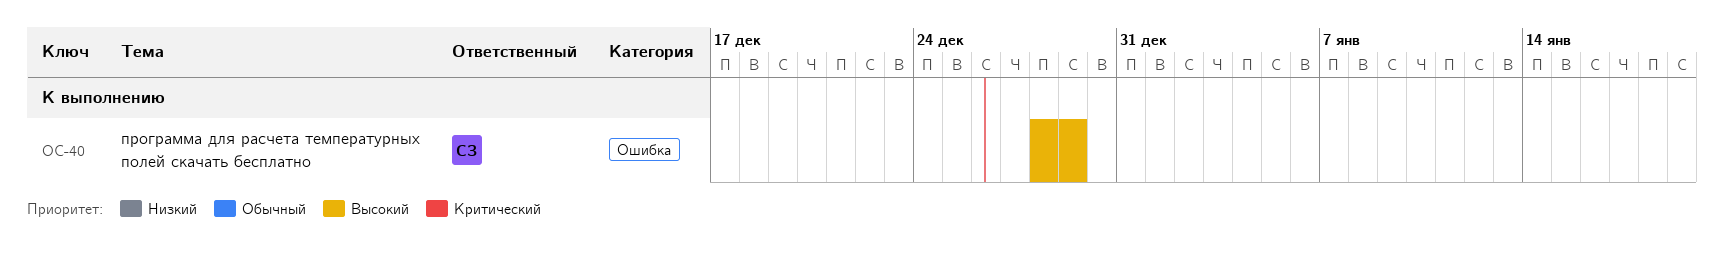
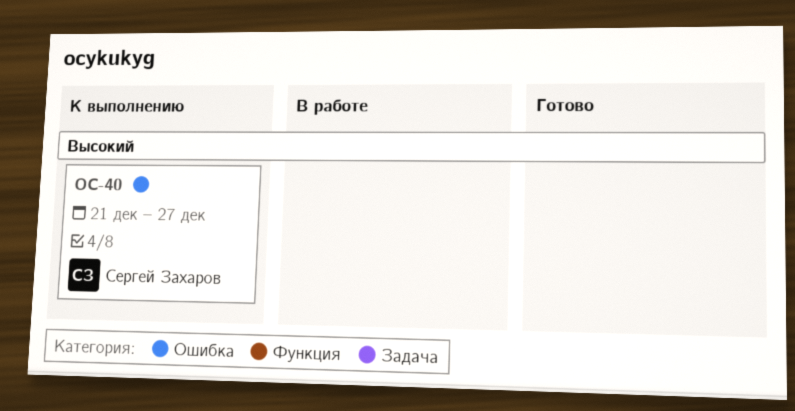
OC-40, start: Dec 28 -> Dec 21
OC-40, due: Dec 29 -> Dec 27

